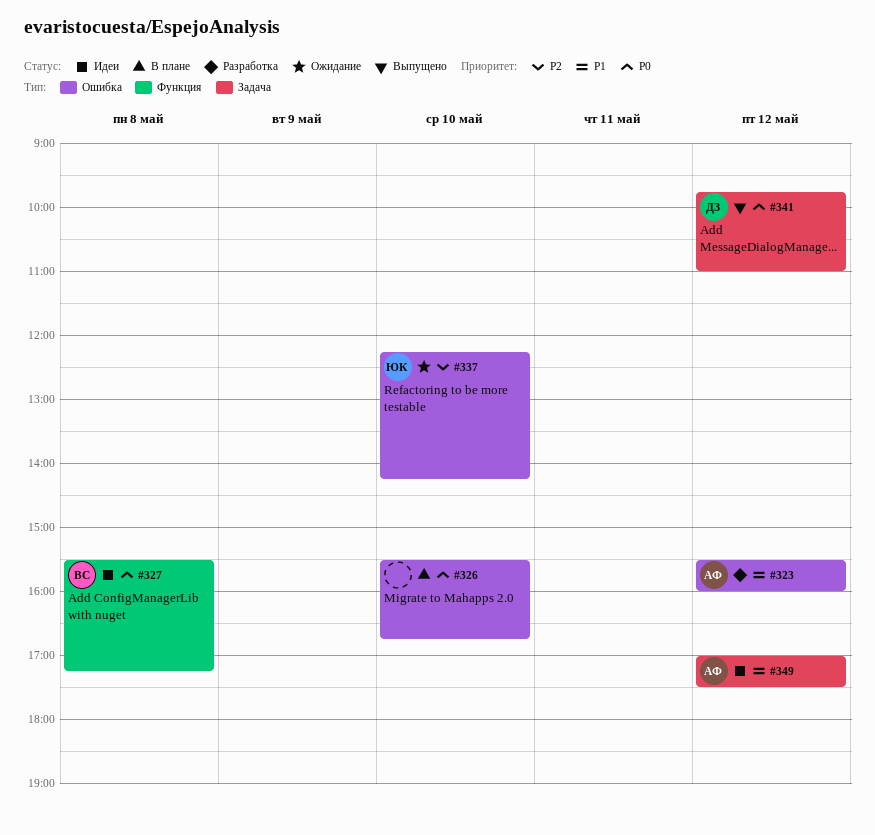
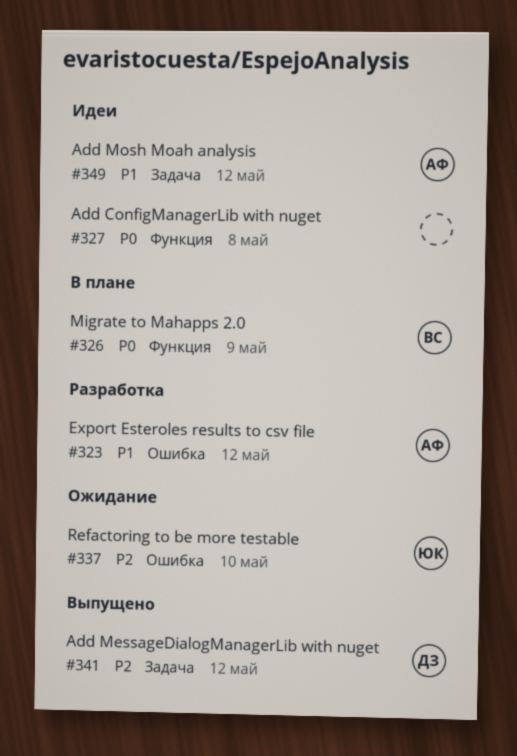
#326, owner: none -> ВС
#326, label: Ошибка -> Функция
#326, day: May 10 -> May 9
#327, owner: ВС -> none
#341, priority: P0 -> P2

